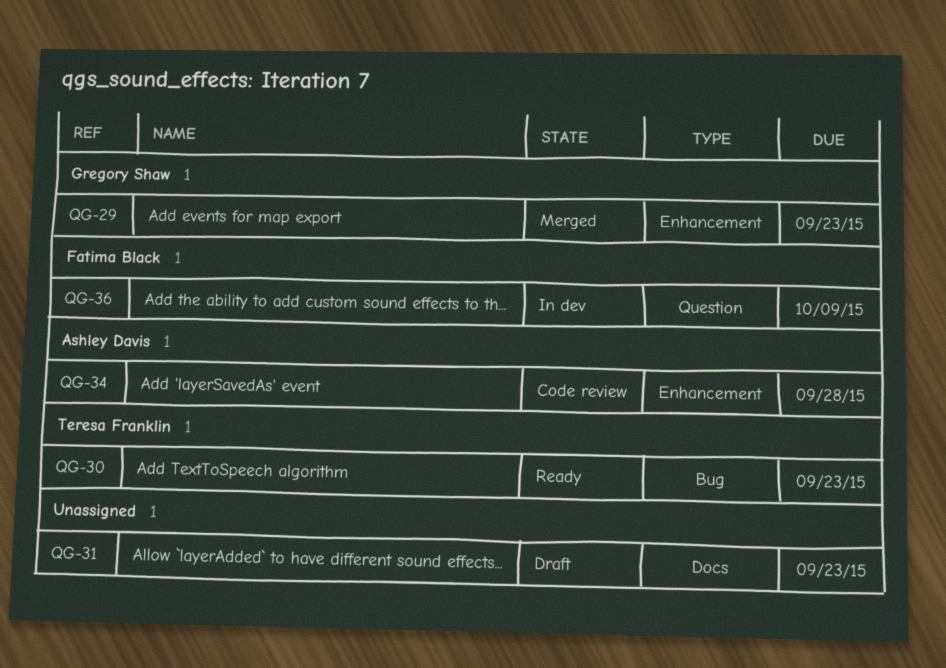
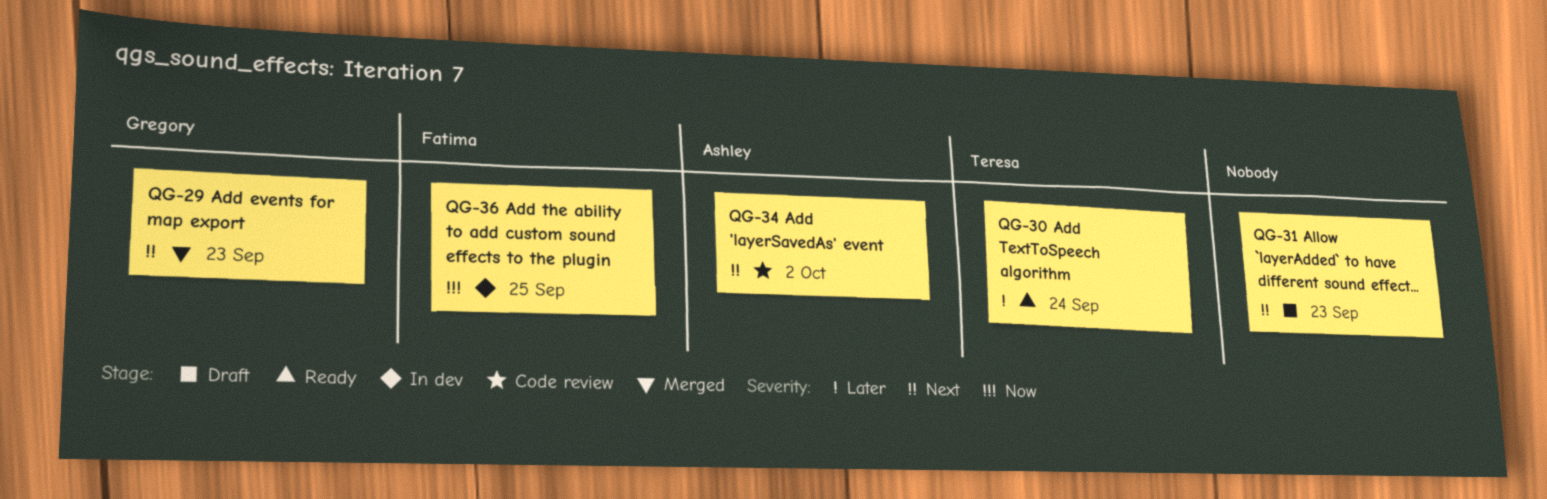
QG-30, due: Sep 23 -> Sep 24
QG-34, due: Sep 28 -> Oct 2
QG-36, due: Oct 9 -> Sep 25

